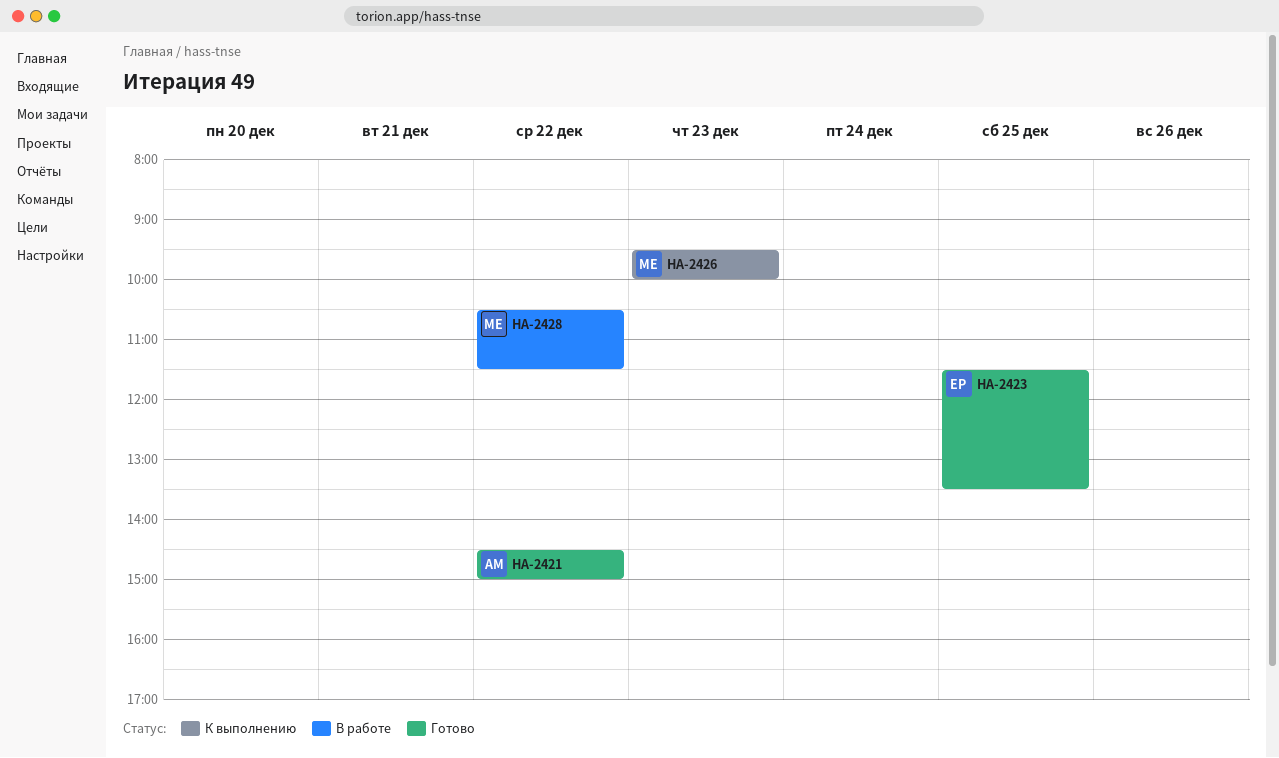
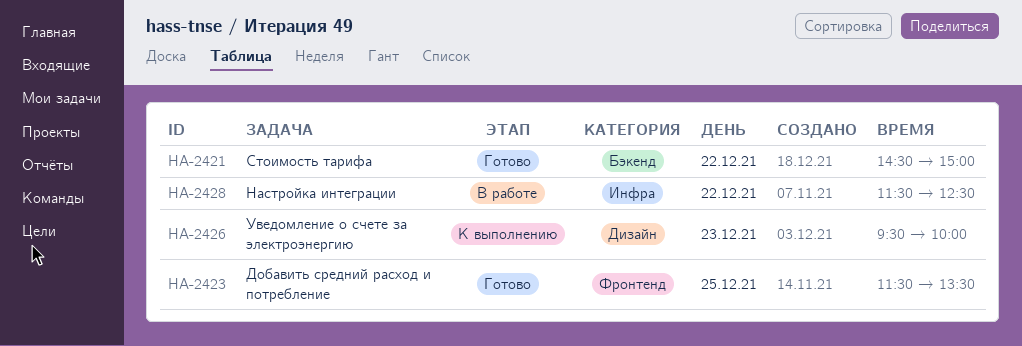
HA-2428, begins: 10:30 -> 11:30
HA-2428, ends: 11:30 -> 12:30

